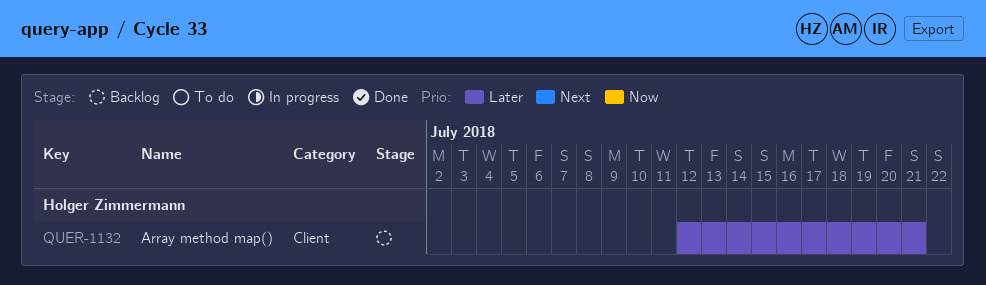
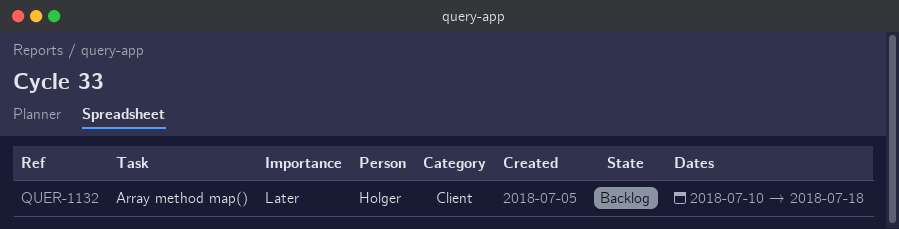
QUER-1132, start: Jul 12 -> Jul 10
QUER-1132, due: Jul 21 -> Jul 18

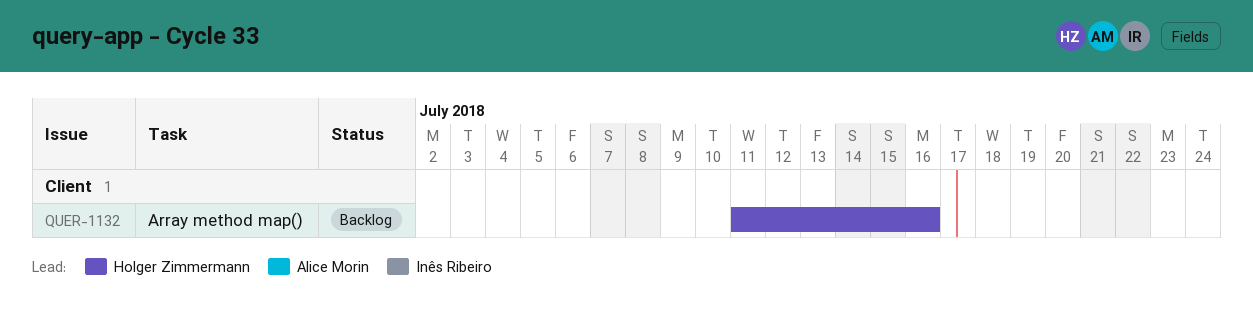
QUER-1132, start: Jul 10 -> Jul 11
QUER-1132, due: Jul 18 -> Jul 16

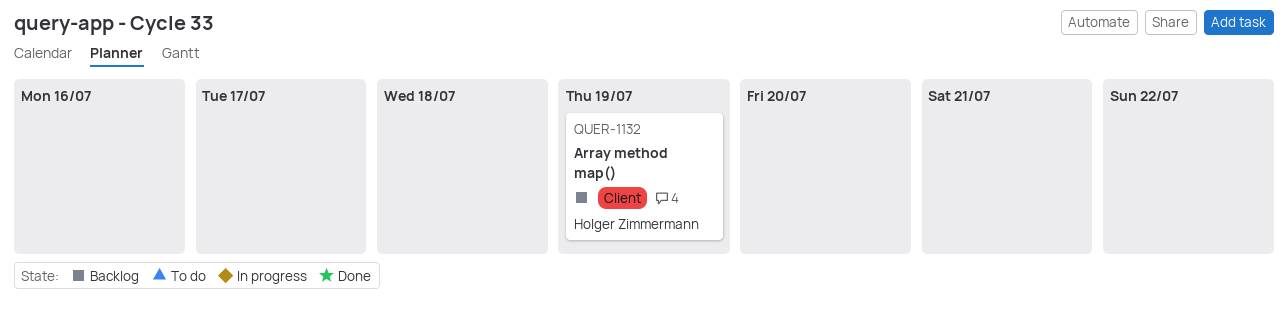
QUER-1132, due: Jul 16 -> Jul 19

